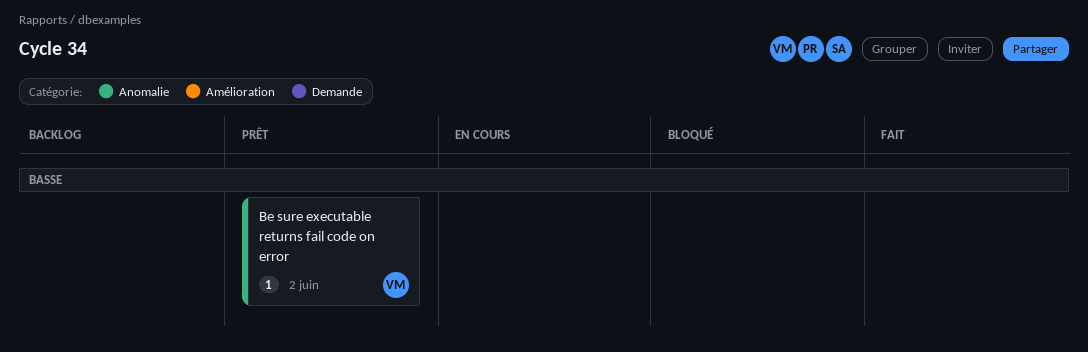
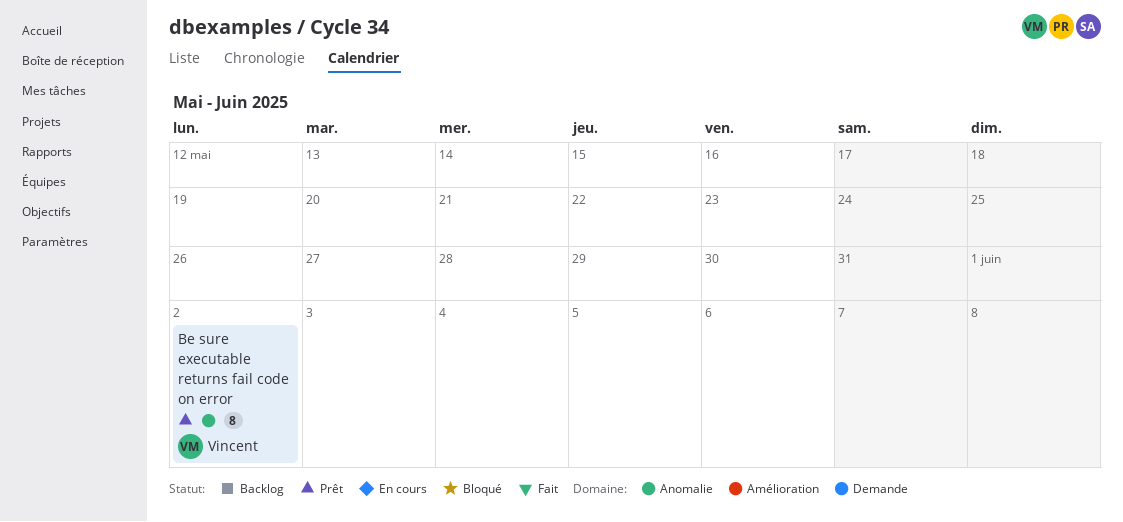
Be sure executable returns fail code on error, estimate: 1 -> 8

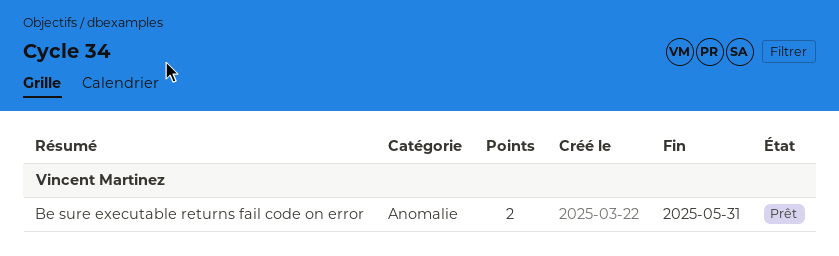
Be sure executable returns fail code on error, estimate: 8 -> 2
Be sure executable returns fail code on error, due: Jun 2 -> May 31

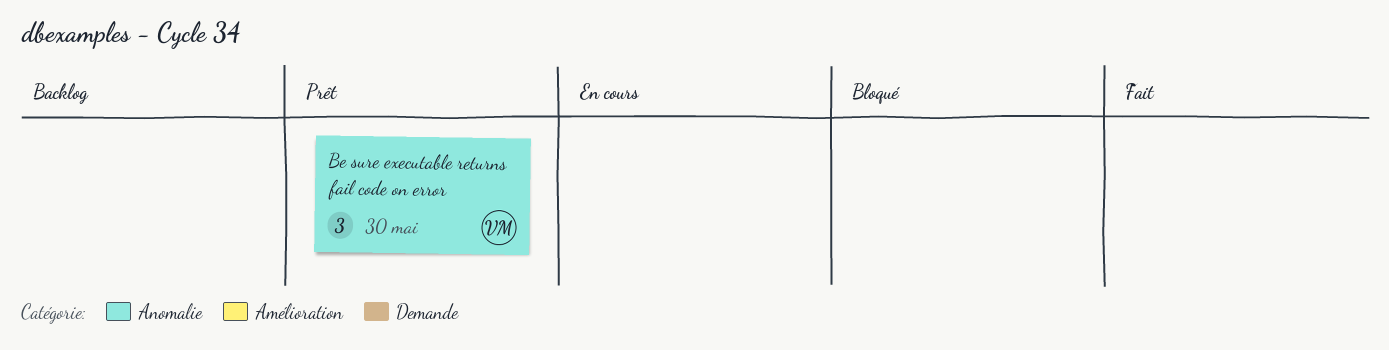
Be sure executable returns fail code on error, estimate: 2 -> 3
Be sure executable returns fail code on error, due: May 31 -> May 30

